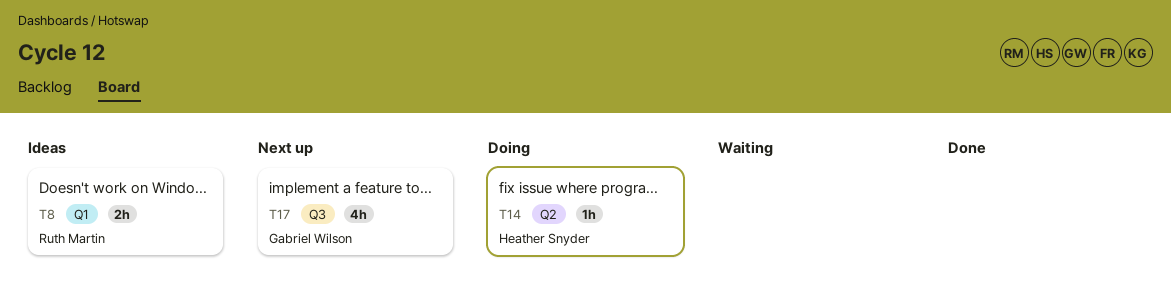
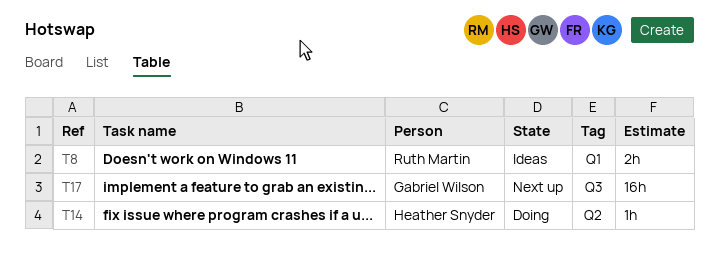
T17, estimate: 4h -> 16h

